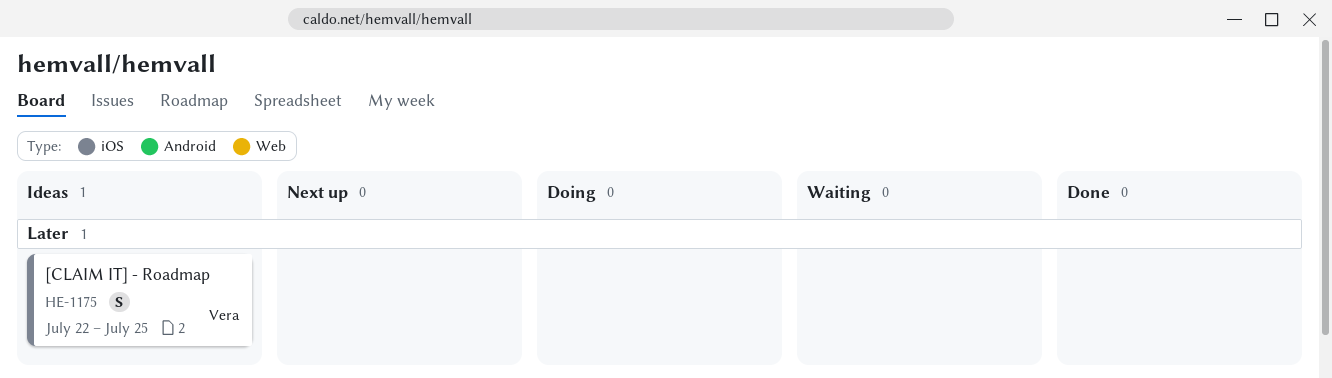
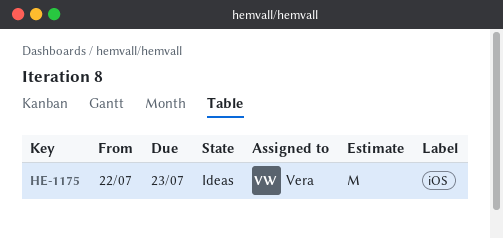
HE-1175, estimate: S -> M
HE-1175, due: Jul 25 -> Jul 23

